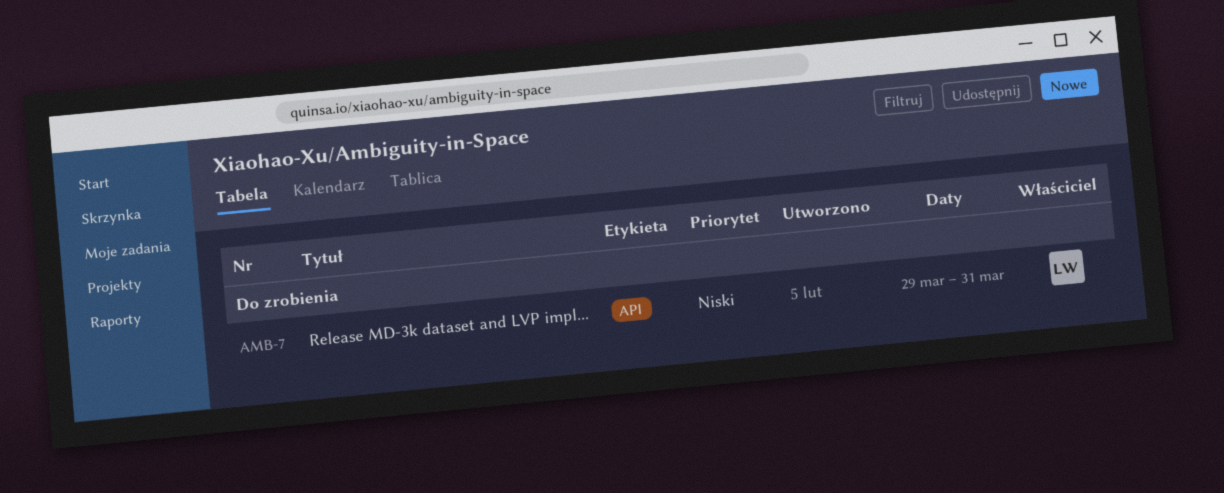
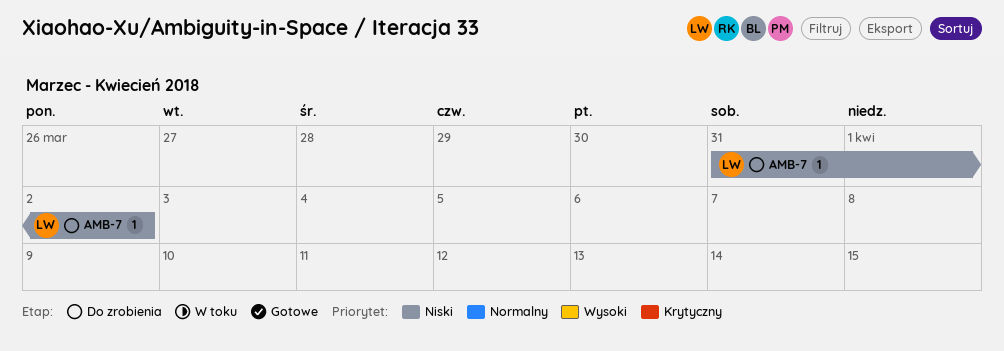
AMB-7, start: Mar 29 -> Mar 31
AMB-7, due: Mar 31 -> Apr 2

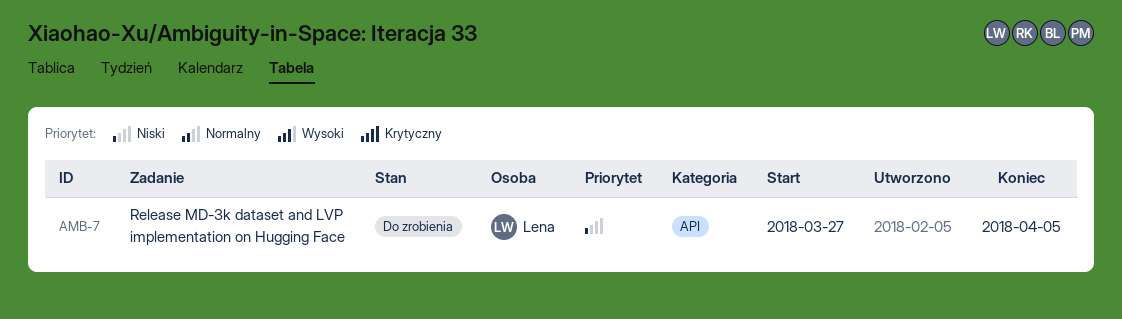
AMB-7, start: Mar 31 -> Mar 27
AMB-7, due: Apr 2 -> Apr 5

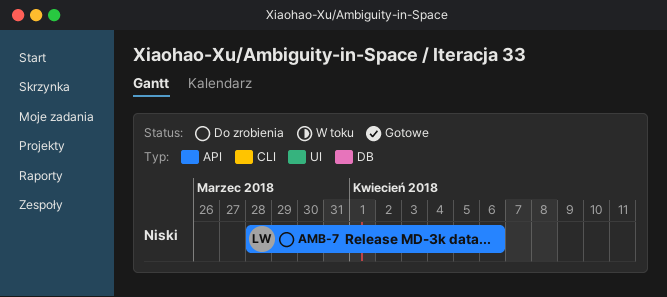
AMB-7, start: Mar 27 -> Mar 28
AMB-7, due: Apr 5 -> Apr 6

